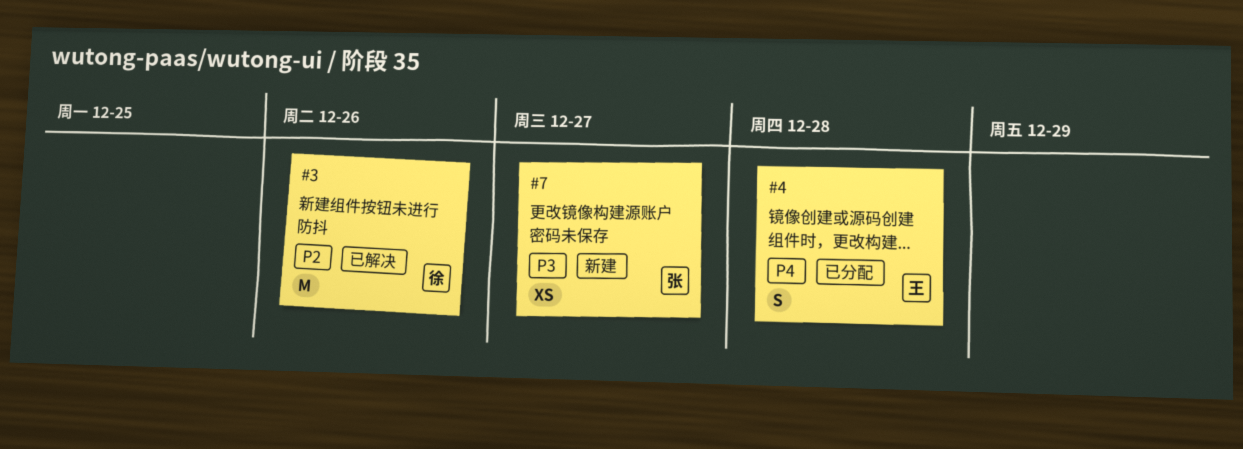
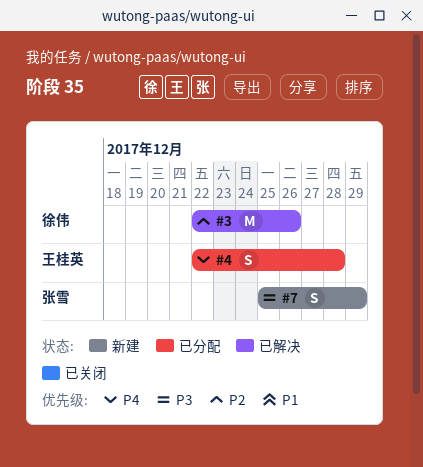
#7, estimate: XS -> S
#7, due: Dec 27 -> Dec 29

